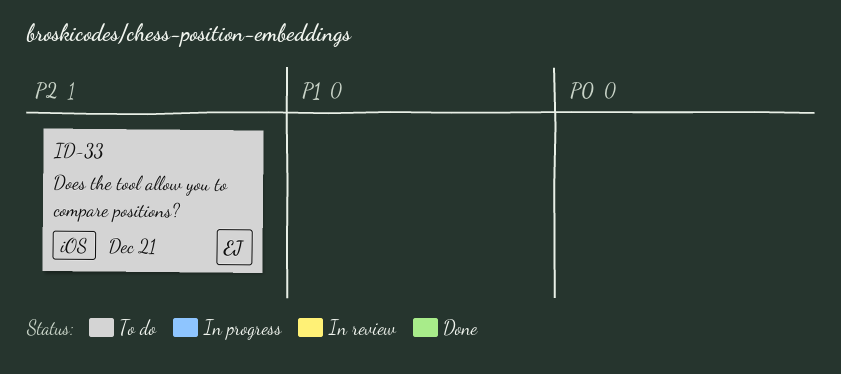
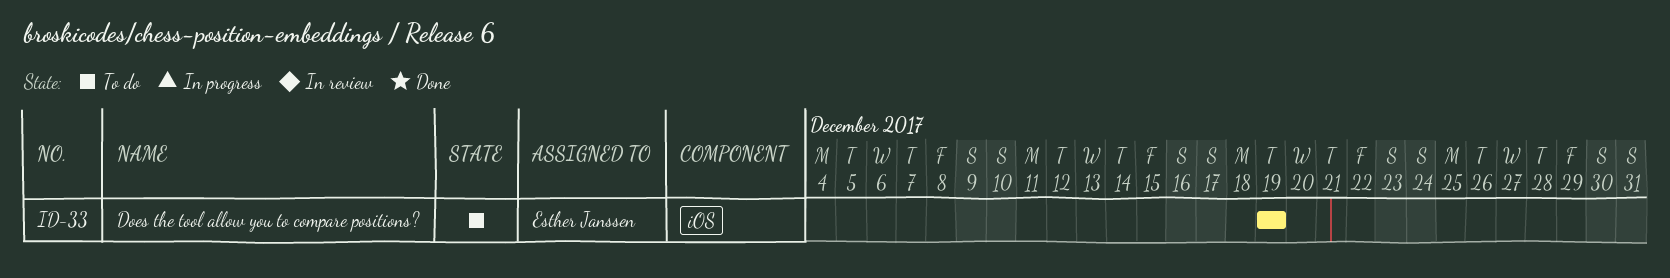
ID-33, due: Dec 21 -> Dec 19

